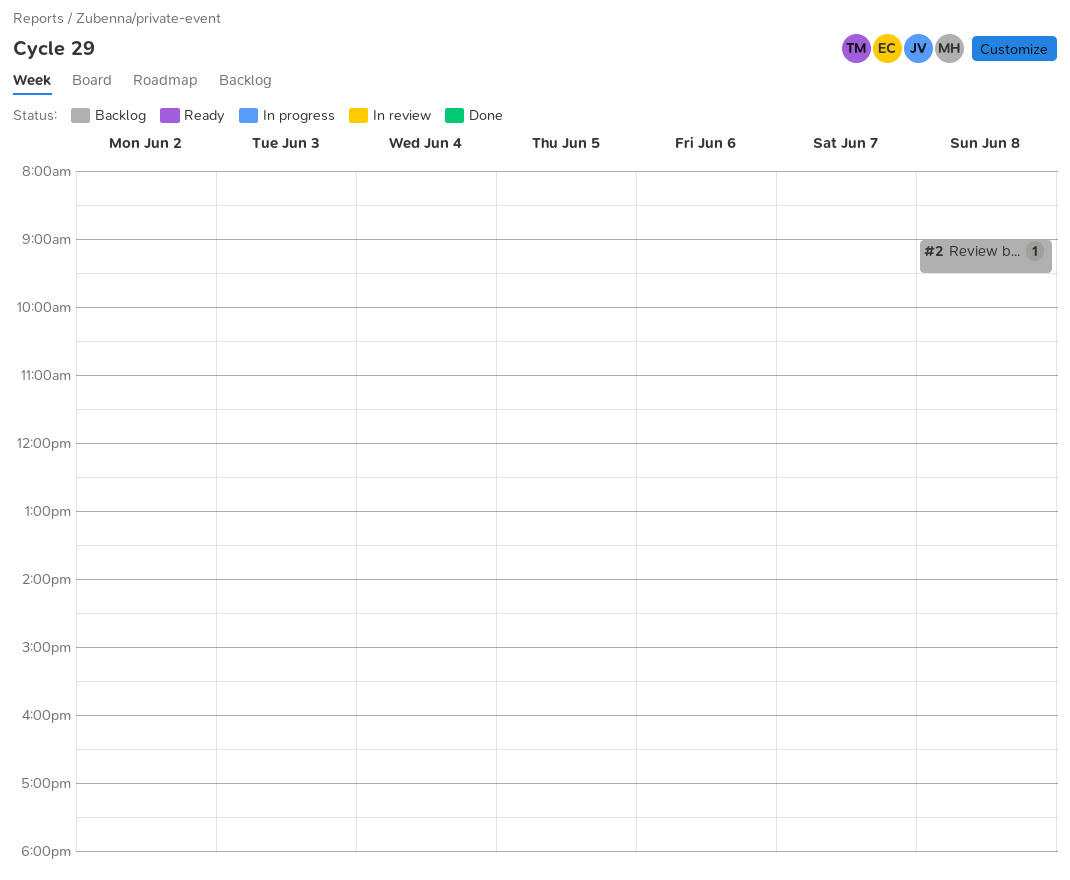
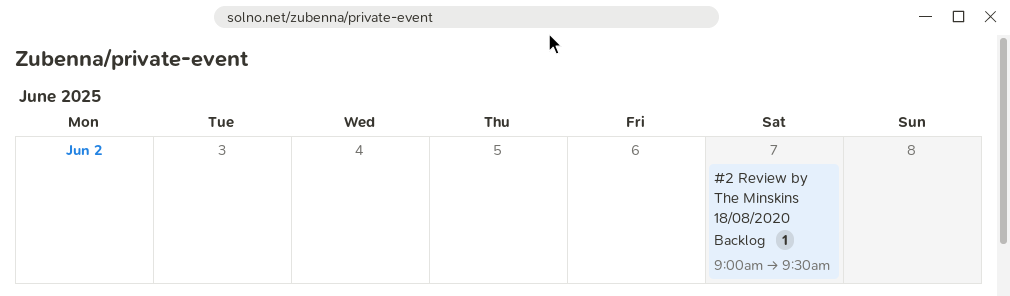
#2, day: Jun 8 -> Jun 7

